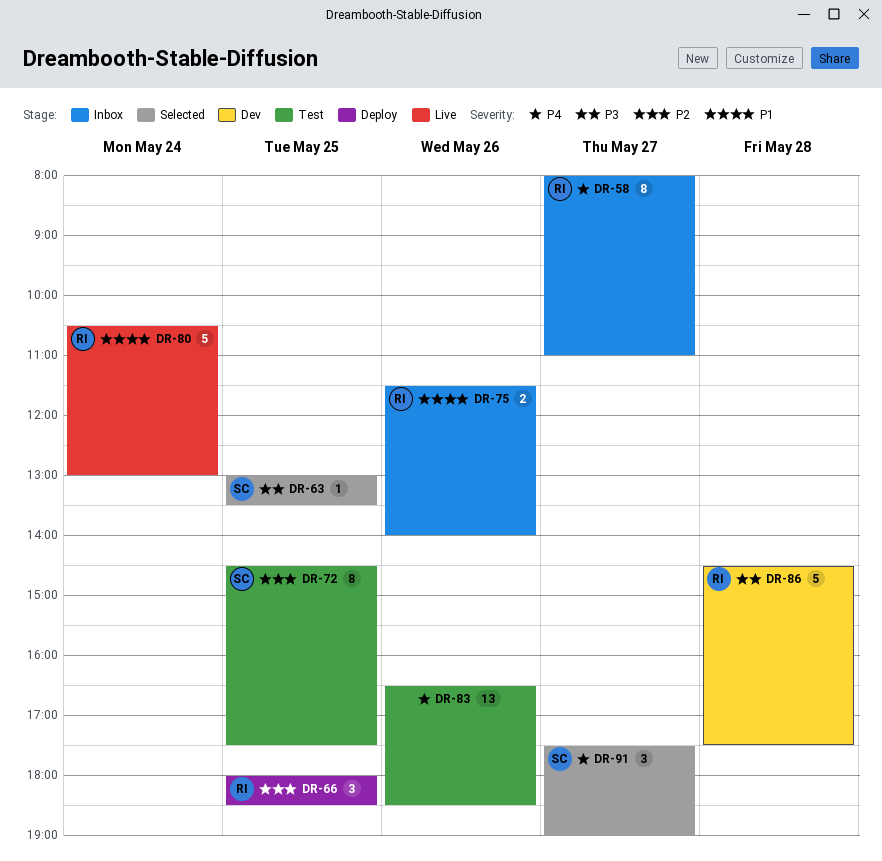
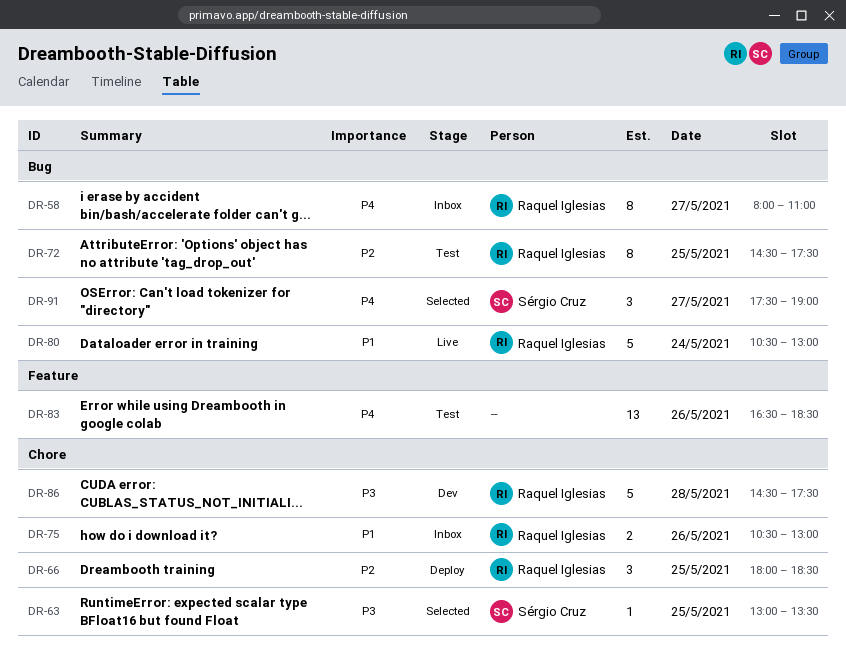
DR-72, owner: Sérgio Cruz -> Raquel Iglesias
DR-75, begins: 11:30 -> 10:30
DR-75, ends: 14:00 -> 13:00

